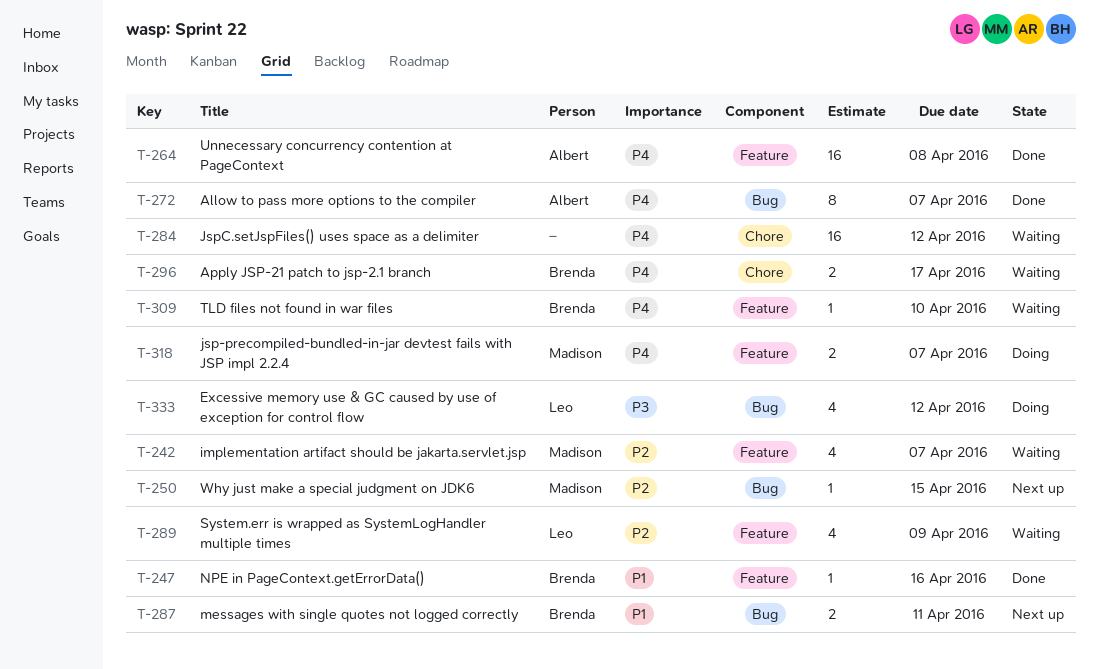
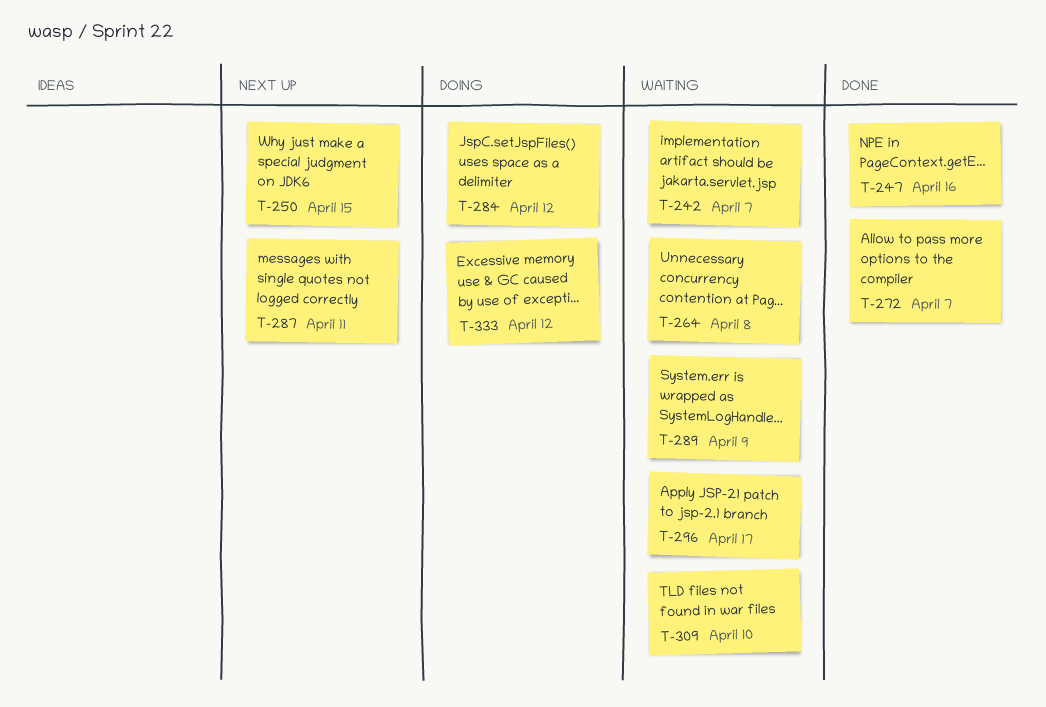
T-264, status: Done -> Waiting
T-284, status: Waiting -> Doing
T-318: present -> none

